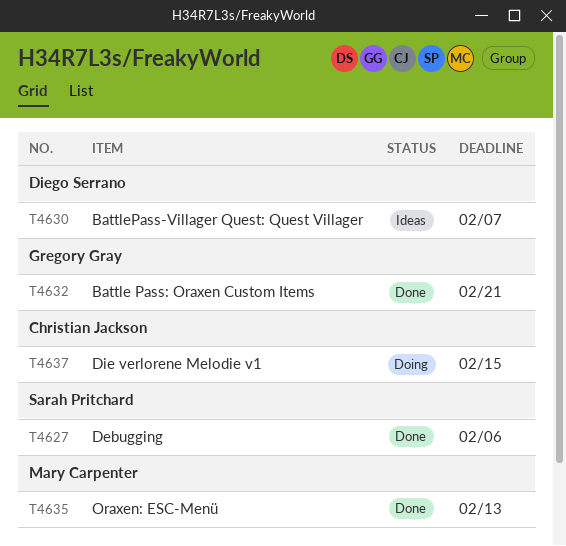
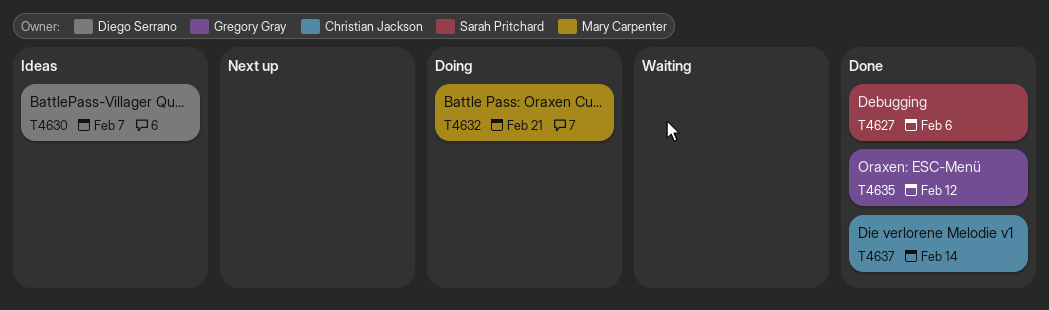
T4632, status: Done -> Doing
T4632, owner: Gregory Gray -> Mary Carpenter
T4635, owner: Mary Carpenter -> Gregory Gray
T4635, due: Feb 13 -> Feb 12
T4637, status: Doing -> Done
T4637, due: Feb 15 -> Feb 14

